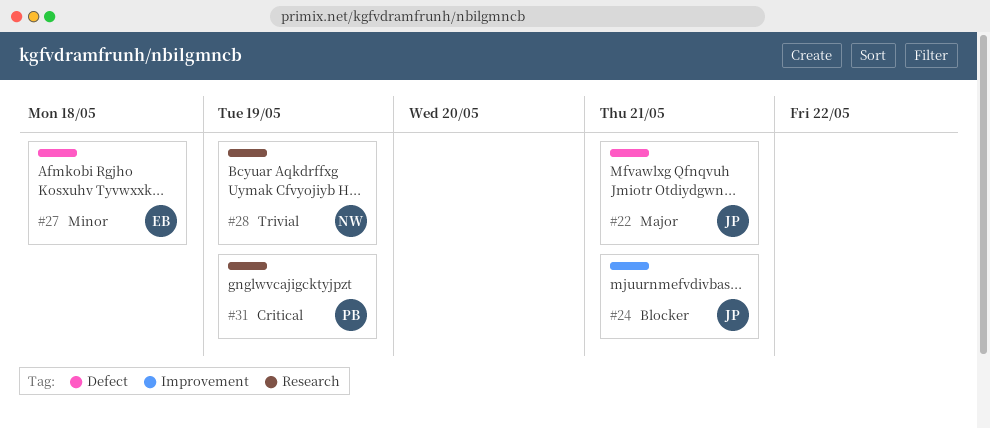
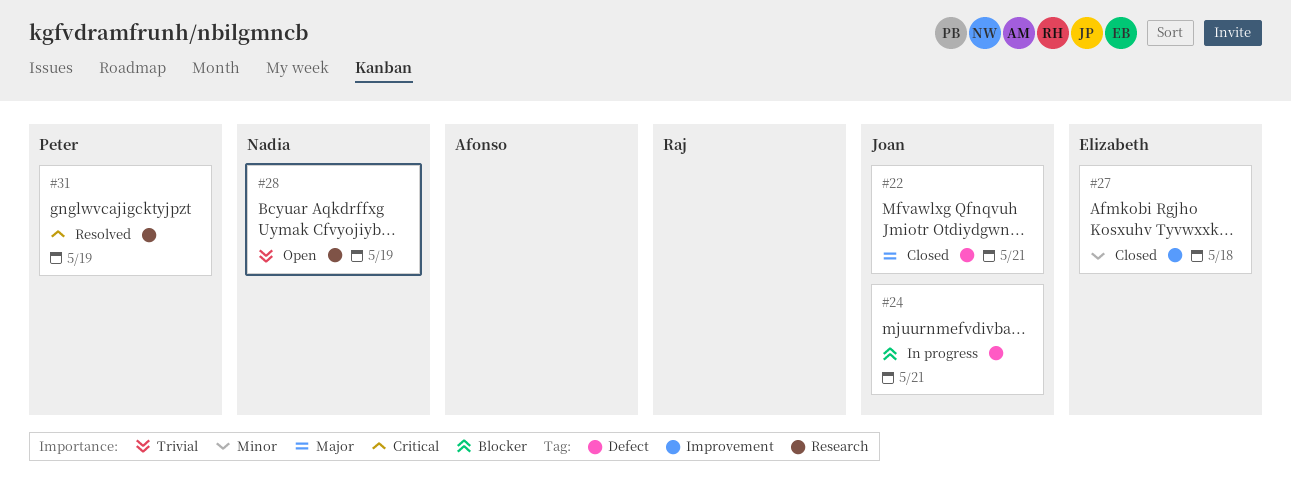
#24, label: Improvement -> Defect
#27, label: Defect -> Improvement

